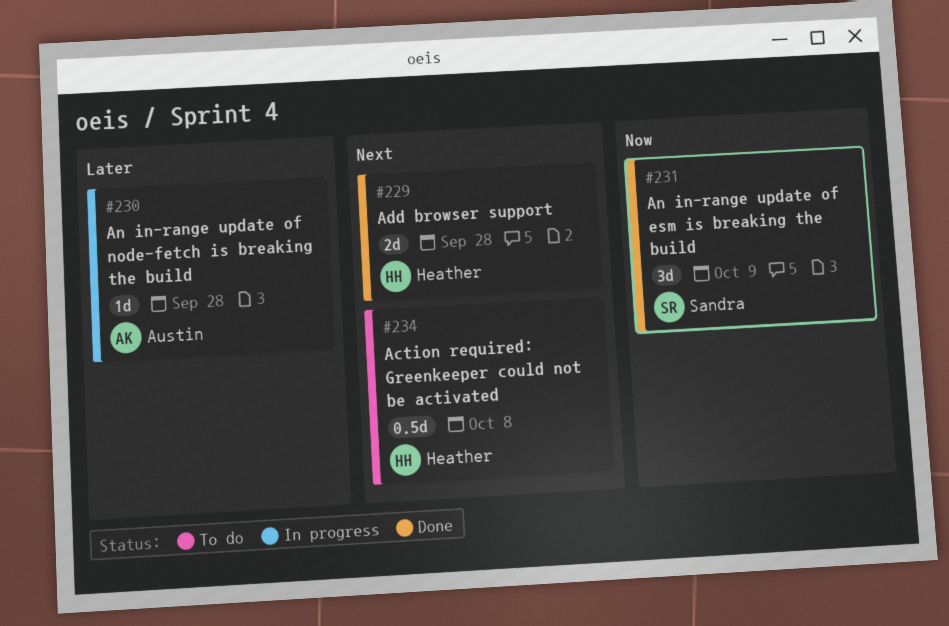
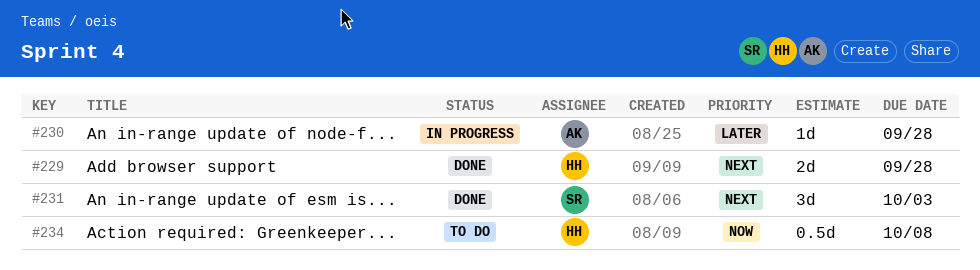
#231, priority: Now -> Next
#231, due: Oct 9 -> Oct 3
#234, priority: Next -> Now

